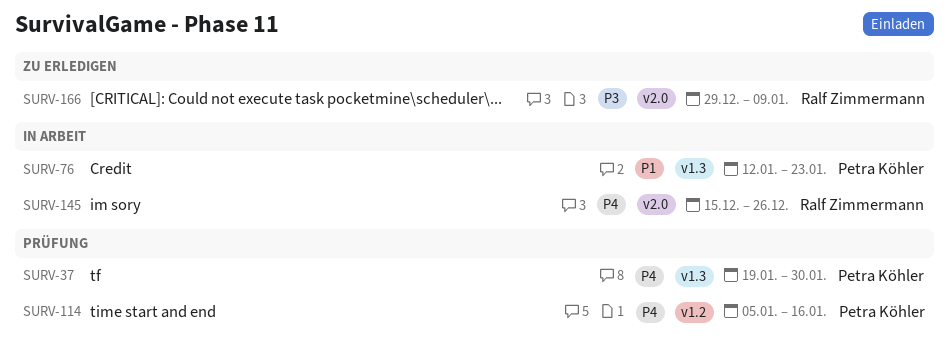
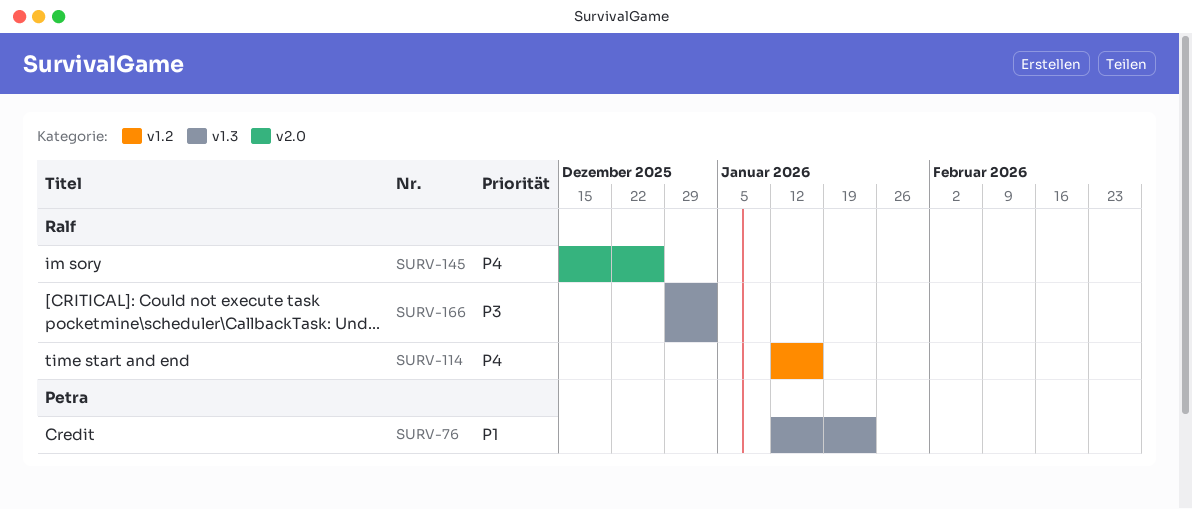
SURV-37: present -> none
SURV-114, owner: Petra Köhler -> Ralf Zimmermann
SURV-114, start: Jan 5 -> Jan 12
SURV-166, label: v2.0 -> v1.3
SURV-166, due: Jan 9 -> Jan 2

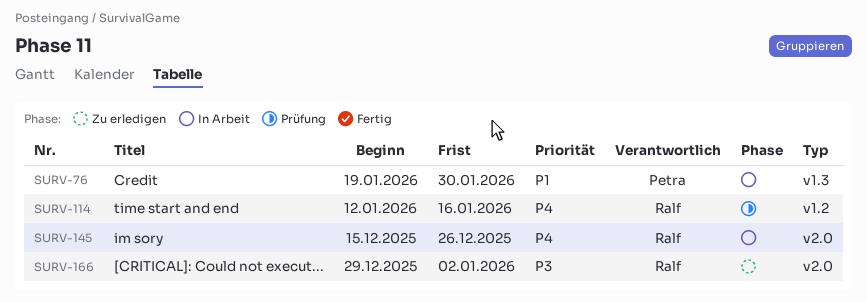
SURV-76, start: Jan 12 -> Jan 19
SURV-76, due: Jan 23 -> Jan 30
SURV-166, label: v1.3 -> v2.0

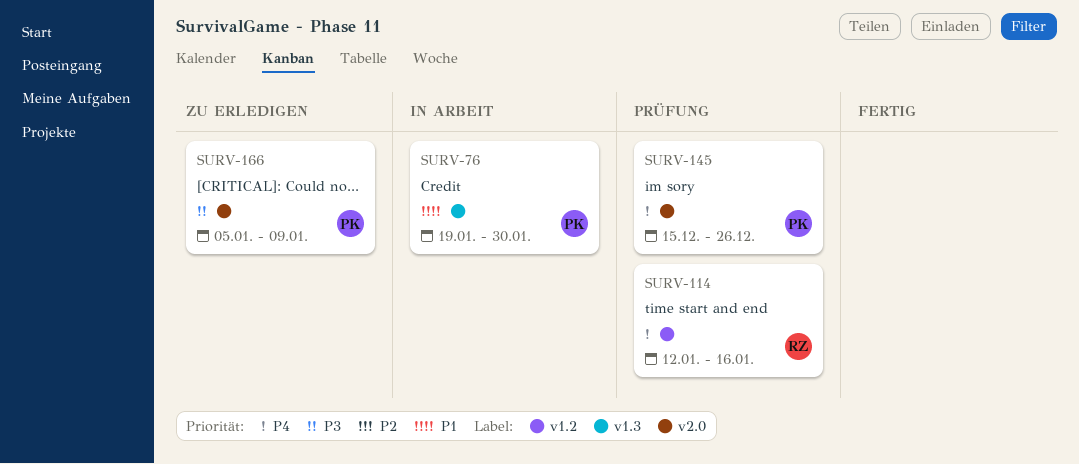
SURV-145, status: In Arbeit -> Prüfung
SURV-145, owner: Ralf -> Petra
SURV-166, owner: Ralf -> Petra
SURV-166, start: Dec 29 -> Jan 5
SURV-166, due: Jan 2 -> Jan 9

